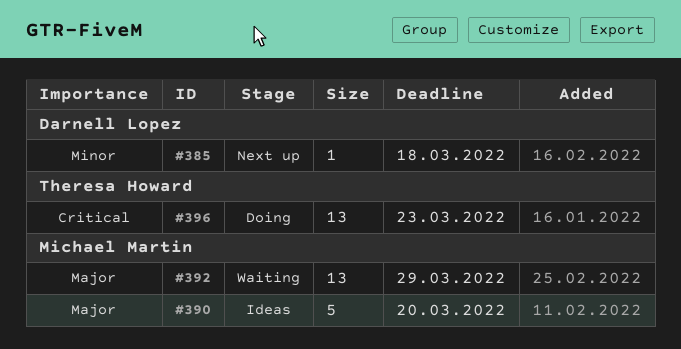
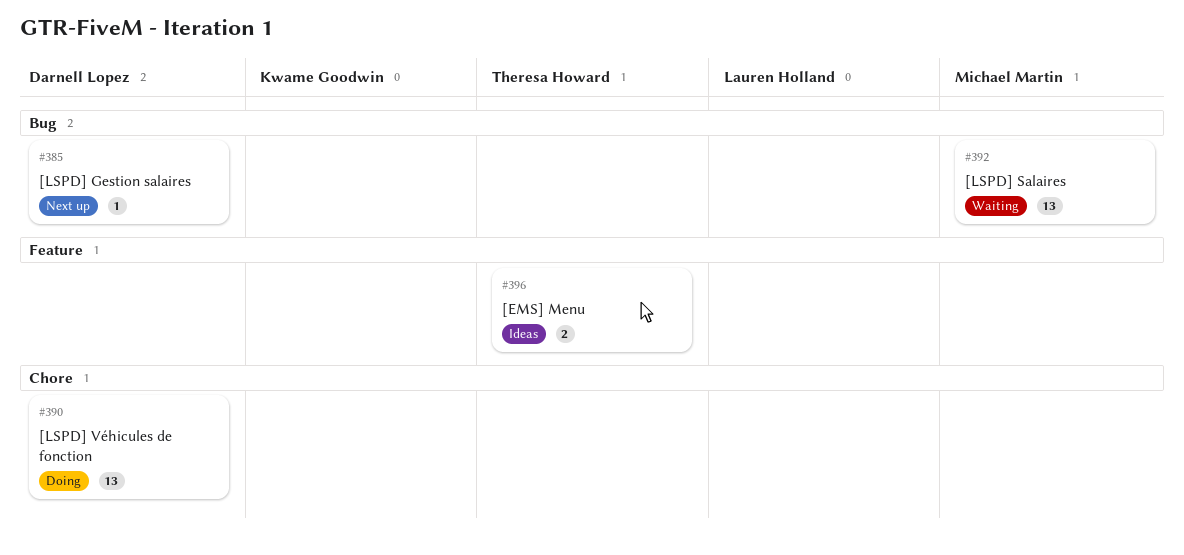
#390, status: Ideas -> Doing
#390, owner: Michael Martin -> Darnell Lopez
#390, estimate: 5 -> 13
#396, status: Doing -> Ideas
#396, estimate: 13 -> 2

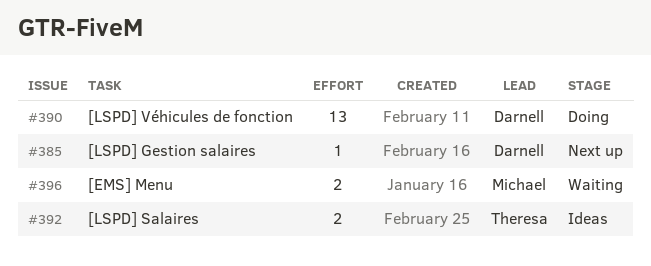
#392, status: Waiting -> Ideas
#392, owner: Michael Martin -> Theresa Howard
#392, estimate: 13 -> 2
#396, status: Ideas -> Waiting
#396, owner: Theresa Howard -> Michael Martin

